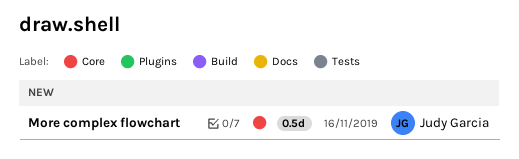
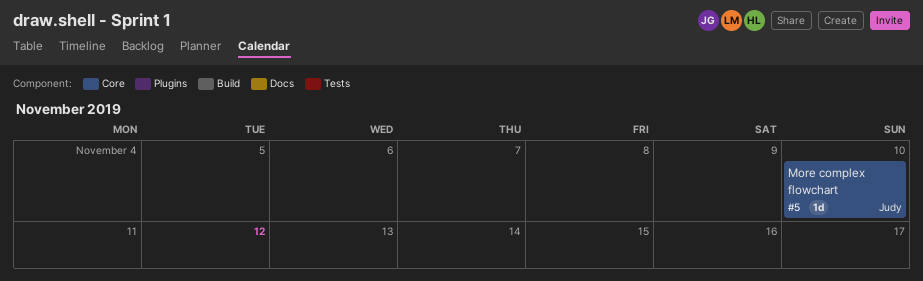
More complex flowchart, estimate: 0.5d -> 1d
More complex flowchart, due: Nov 16 -> Nov 10

